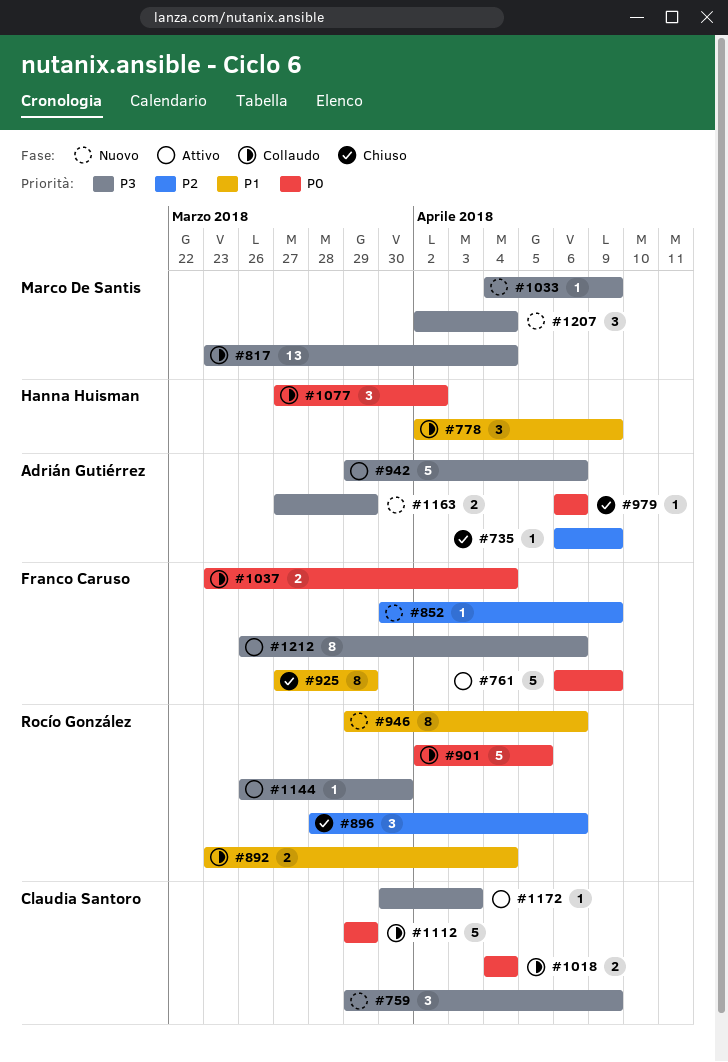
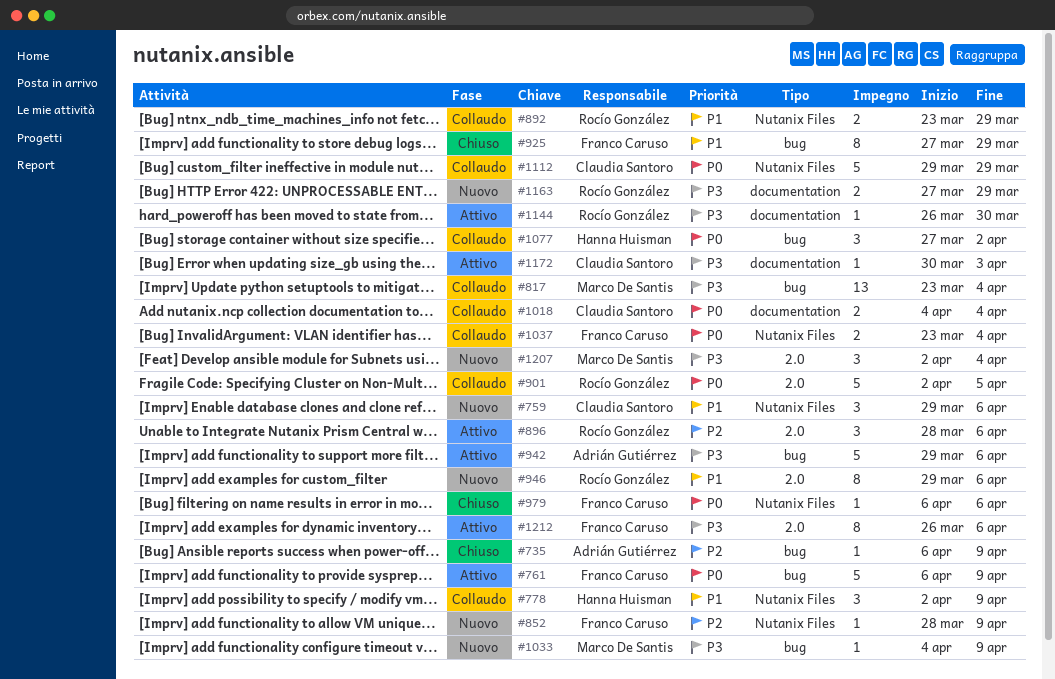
#759, priority: P3 -> P1
#759, due: Apr 9 -> Apr 6
#852, start: Mar 30 -> Mar 28
#892, due: Apr 4 -> Mar 29
#896, status: Chiuso -> Attivo
#979, owner: Adrián Gutiérrez -> Franco Caruso
#1163, owner: Adrián Gutiérrez -> Rocío González

